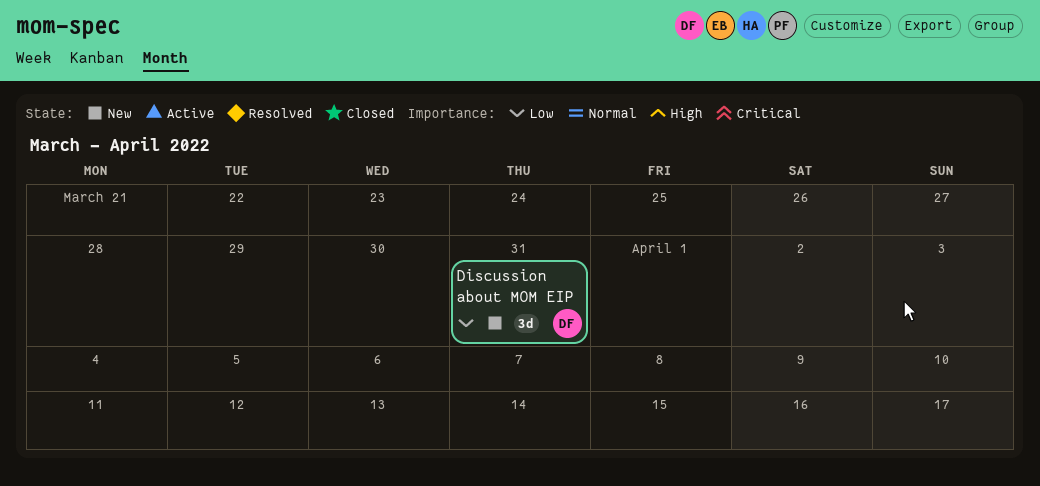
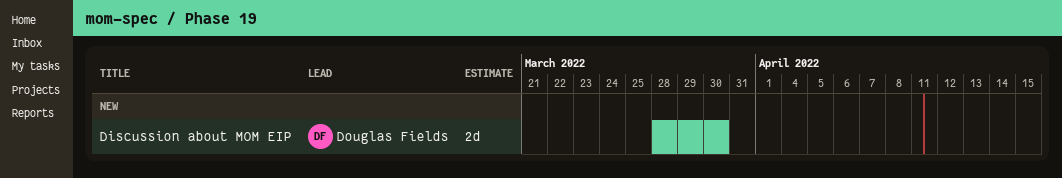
Discussion about MOM EIP, estimate: 3d -> 2d
Discussion about MOM EIP, due: Mar 31 -> Mar 30

